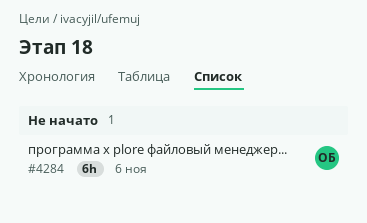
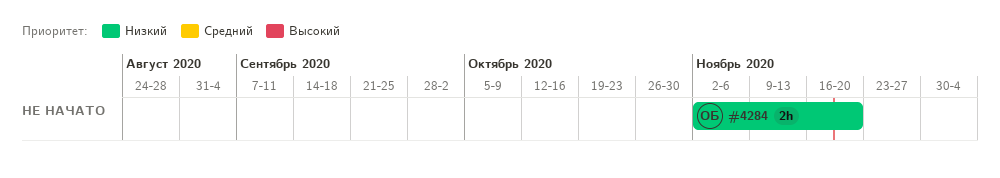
#4284, estimate: 6h -> 2h
#4284, due: Nov 6 -> Nov 20

